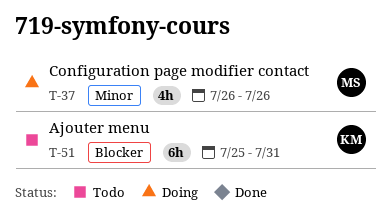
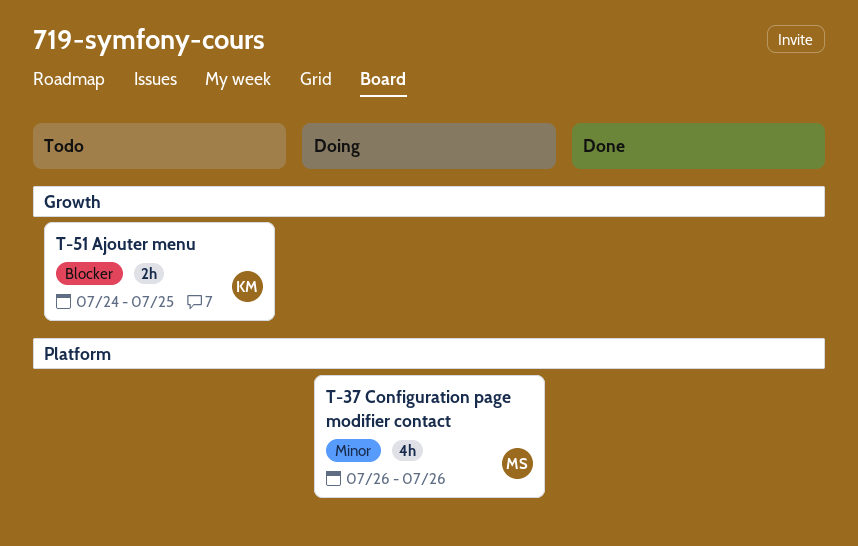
T-51, estimate: 6h -> 2h
T-51, start: Jul 25 -> Jul 24
T-51, due: Jul 31 -> Jul 25

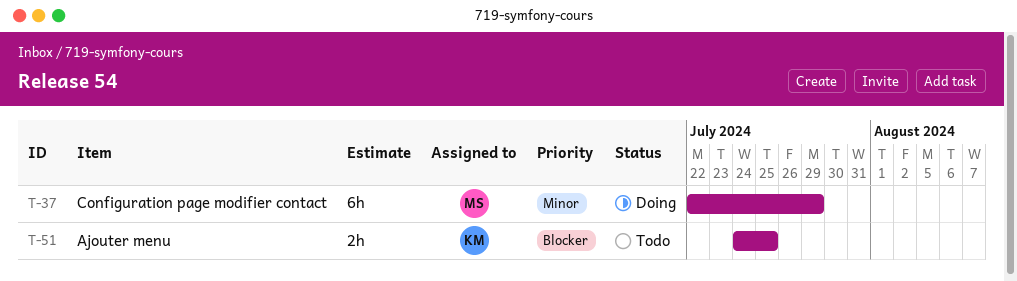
T-37, estimate: 4h -> 6h
T-37, start: Jul 26 -> Jul 22
T-37, due: Jul 26 -> Jul 29

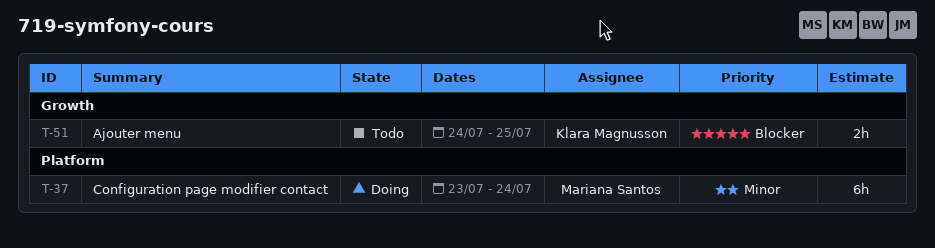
T-37, start: Jul 22 -> Jul 23
T-37, due: Jul 29 -> Jul 24

